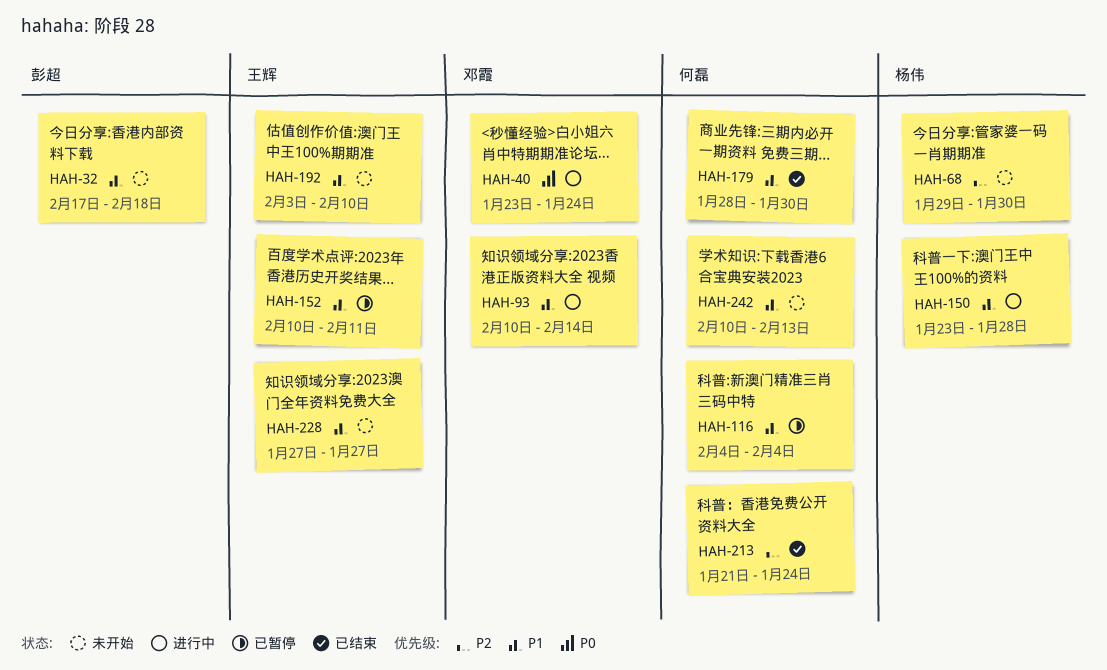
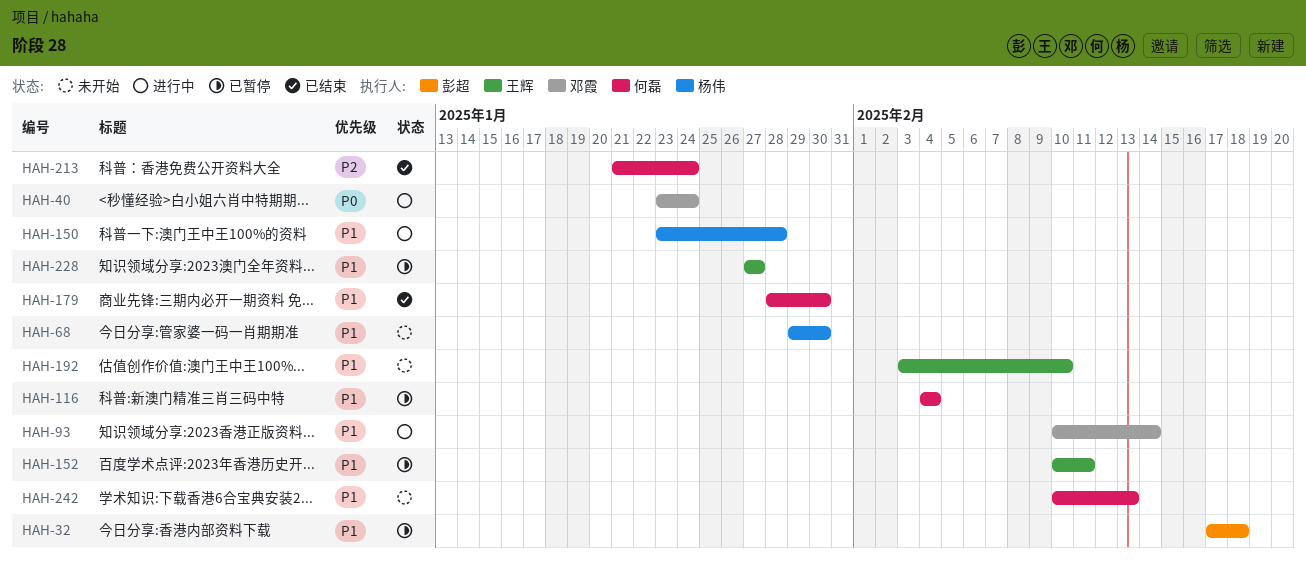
HAH-32, status: 未开始 -> 已暂停
HAH-68, priority: P2 -> P1
HAH-228, status: 未开始 -> 已暂停

